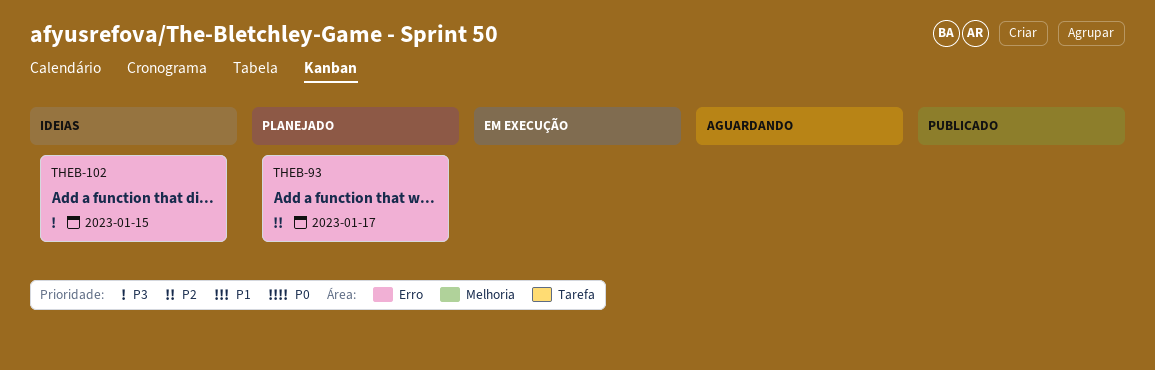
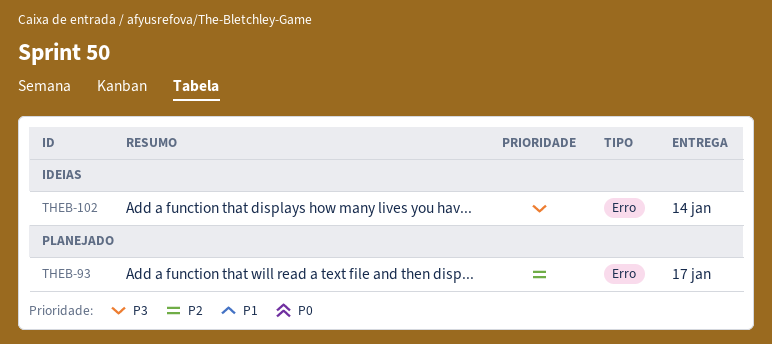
THEB-102, due: Jan 15 -> Jan 14

